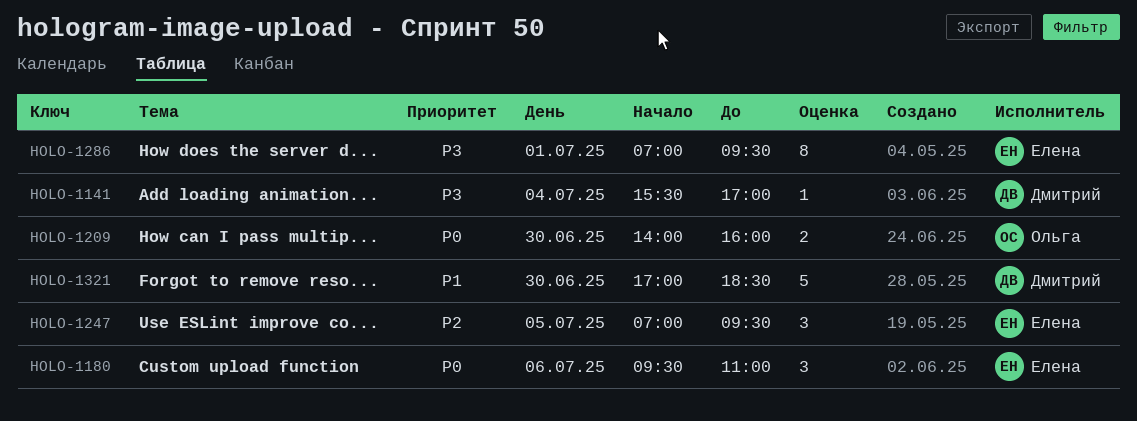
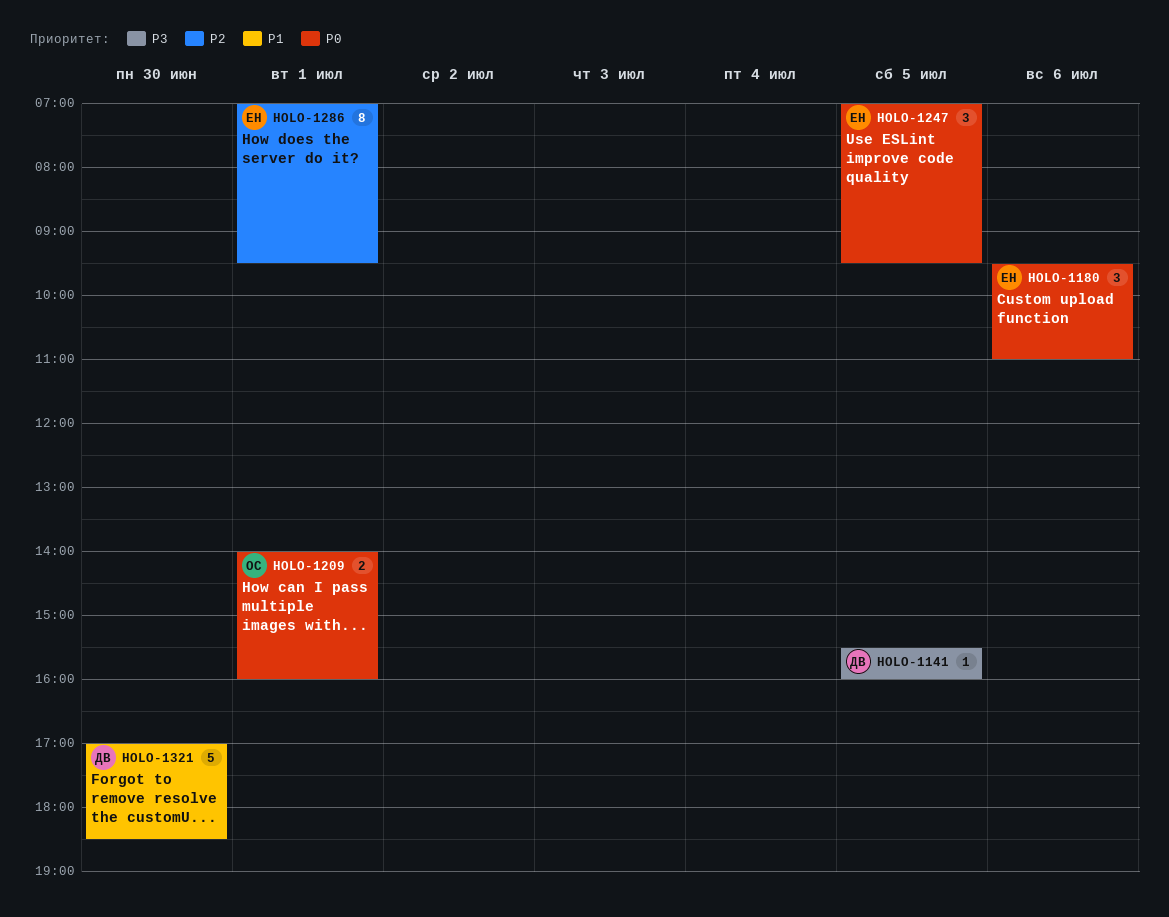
HOLO-1141, day: Jul 4 -> Jul 5
HOLO-1141, ends: 17:00 -> 16:00
HOLO-1209, day: Jun 30 -> Jul 1
HOLO-1247, priority: P2 -> P0
HOLO-1286, priority: P3 -> P2

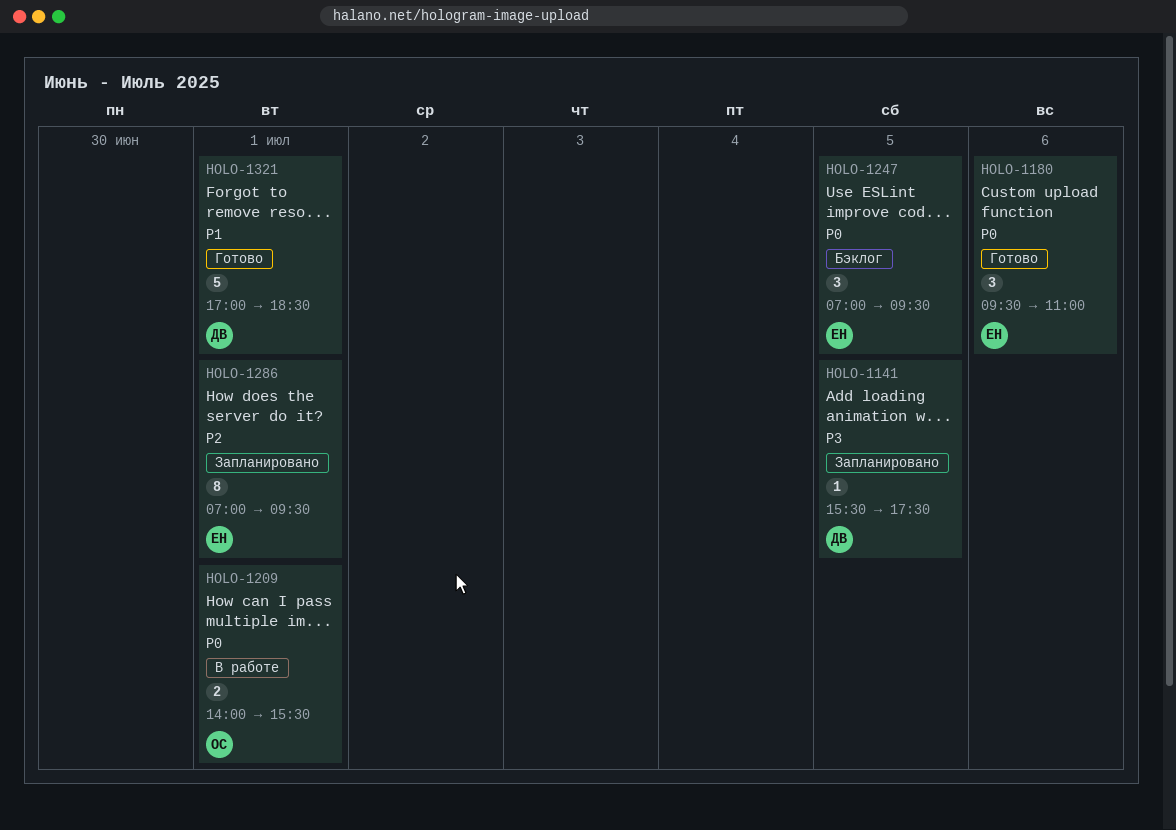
HOLO-1141, ends: 16:00 -> 17:30
HOLO-1209, ends: 16:00 -> 15:30
HOLO-1321, day: Jun 30 -> Jul 1

